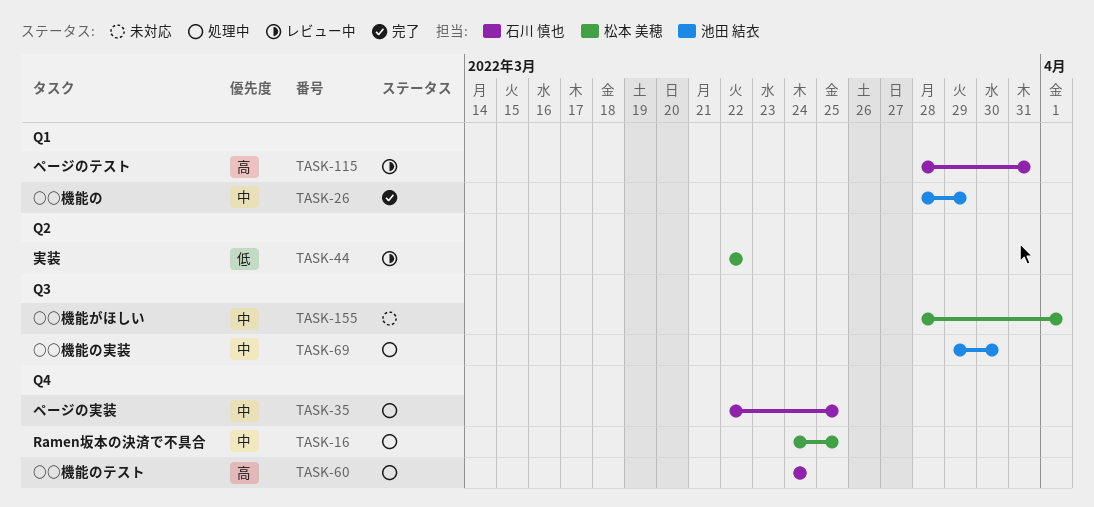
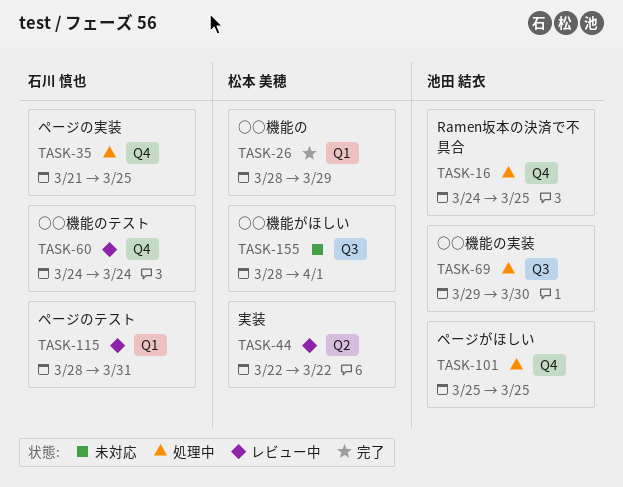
TASK-16, owner: 松本 美穂 -> 池田 結衣
TASK-26, owner: 池田 結衣 -> 松本 美穂
TASK-35, start: Mar 22 -> Mar 21
TASK-60, status: 処理中 -> レビュー中
TASK-101: none -> present

